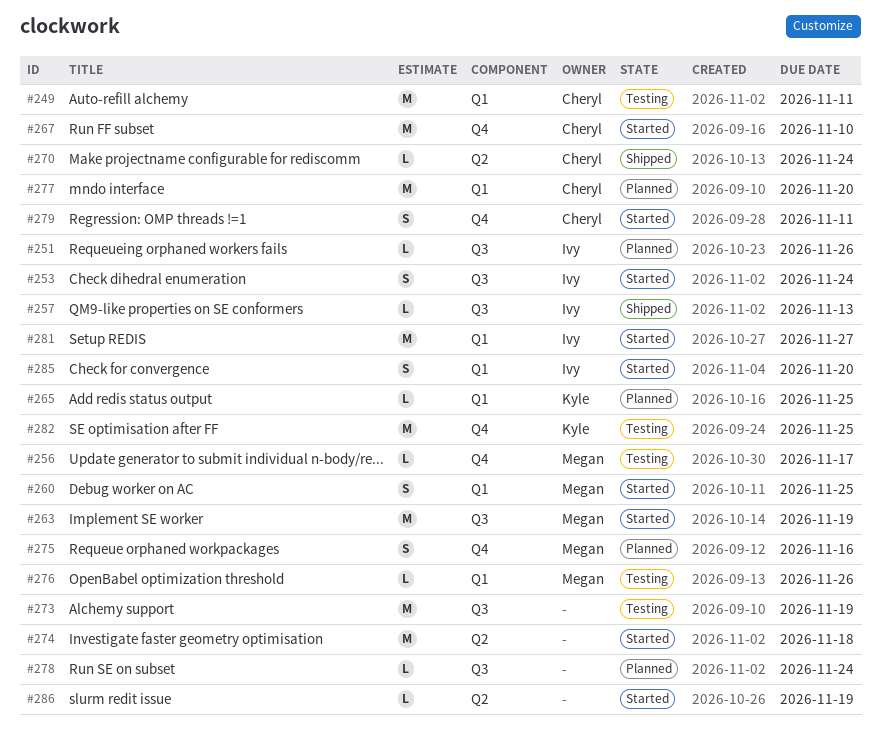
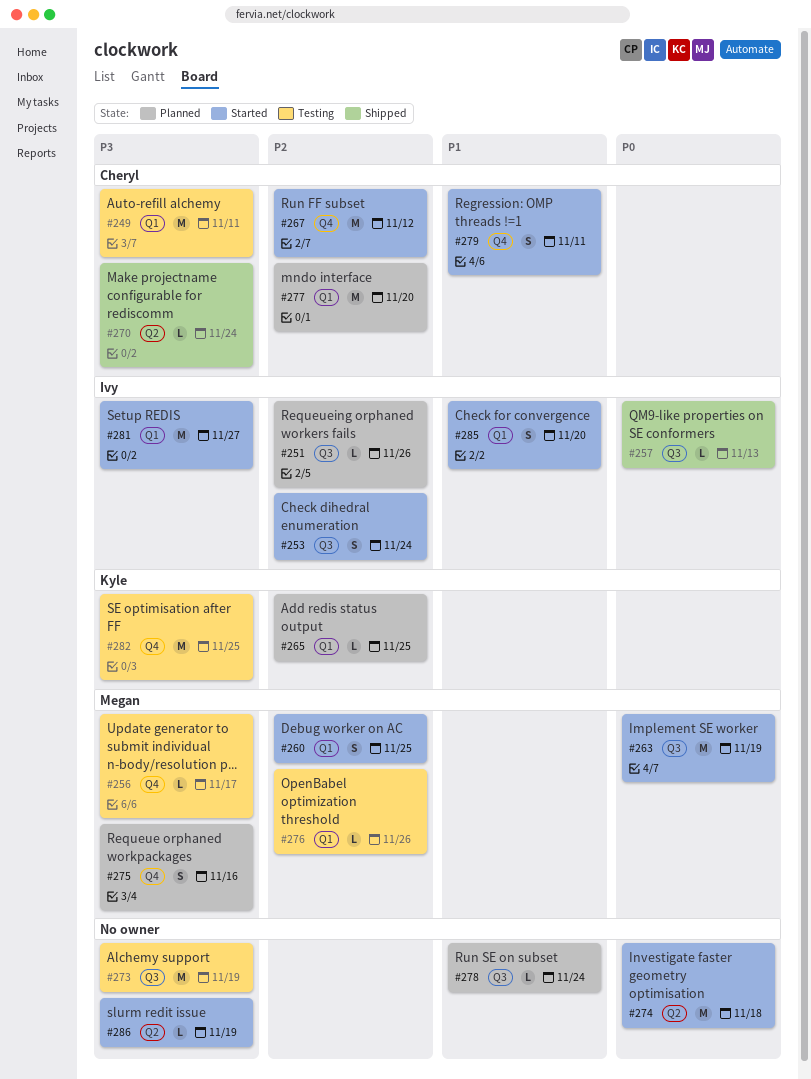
#267, due: Nov 10 -> Nov 12

